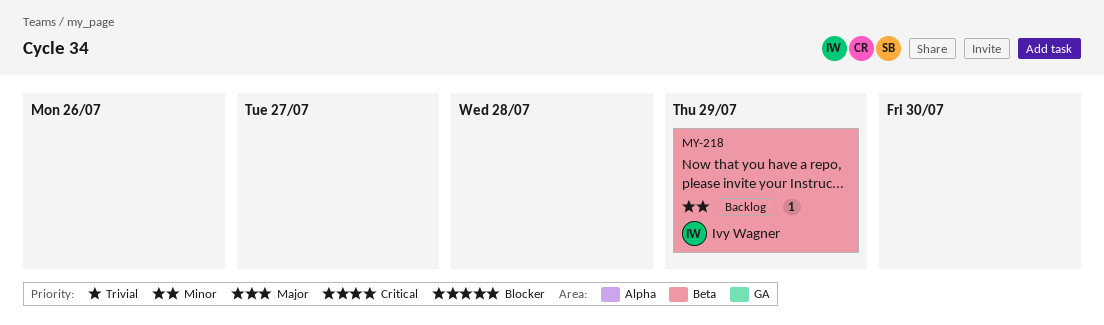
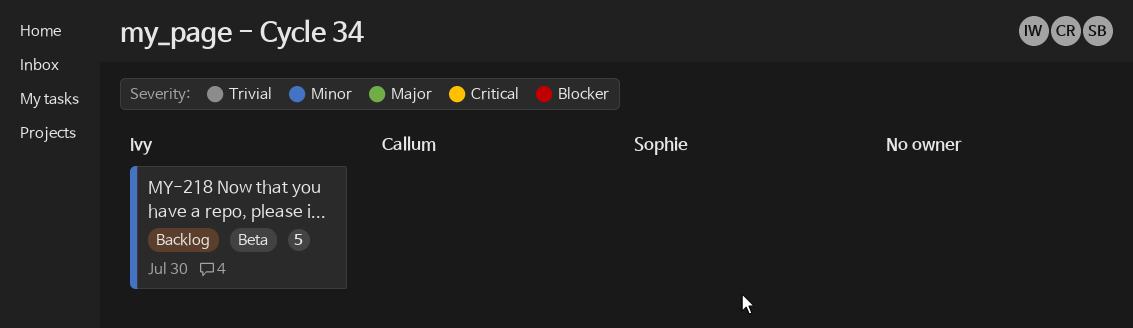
MY-218, estimate: 1 -> 5
MY-218, due: Jul 29 -> Jul 30

